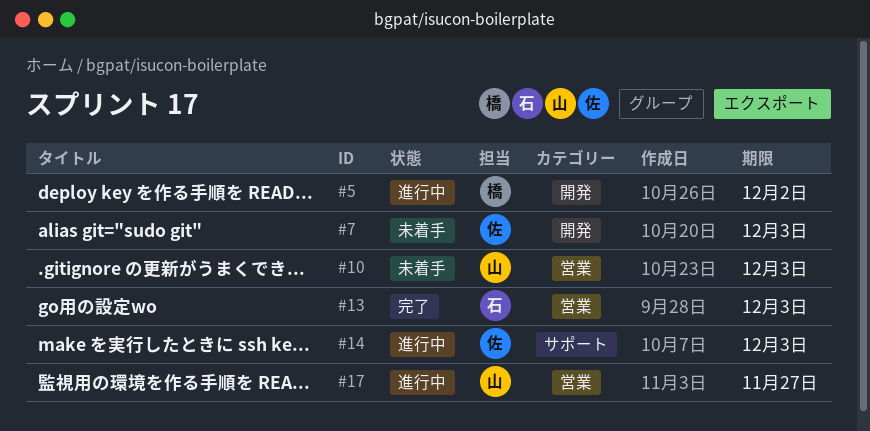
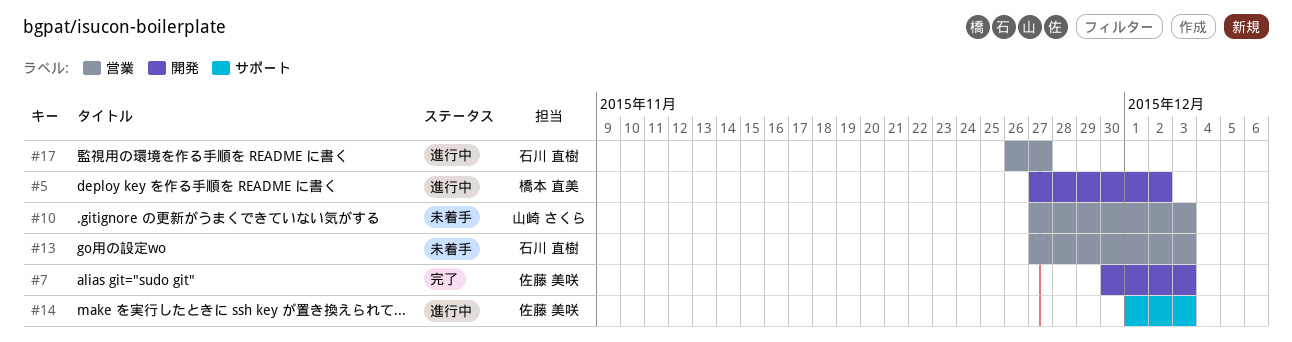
#7, status: 未着手 -> 完了
#13, status: 完了 -> 未着手
#17, owner: 山崎 さくら -> 石川 直樹

